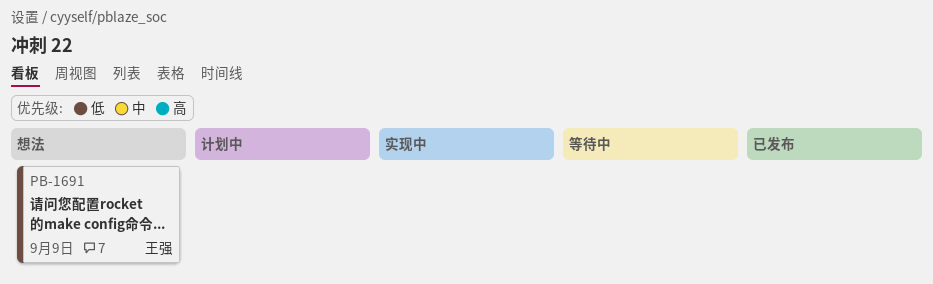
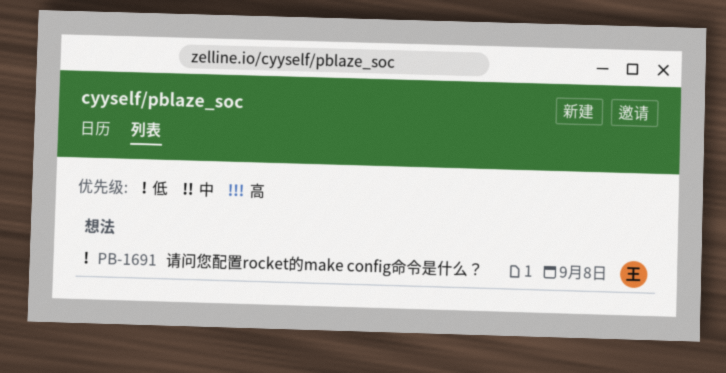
PB-1691, due: Sep 9 -> Sep 8

